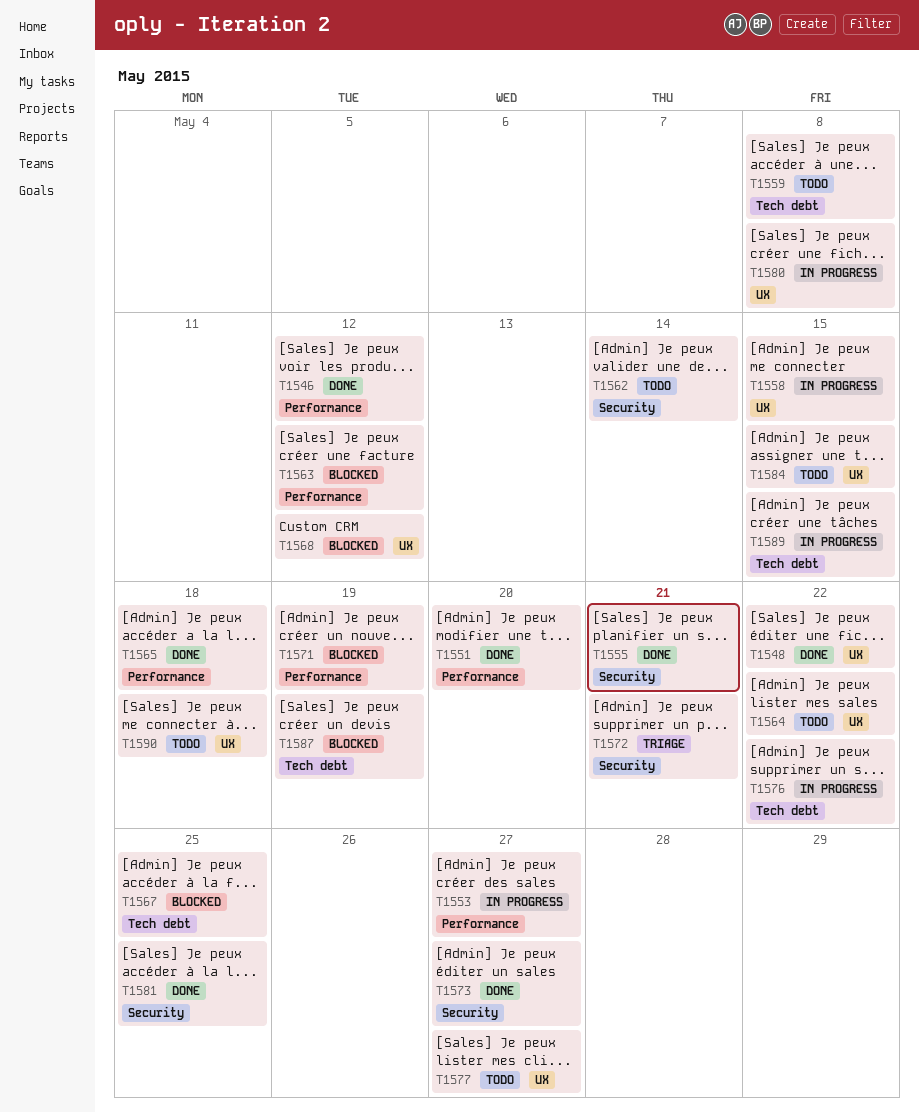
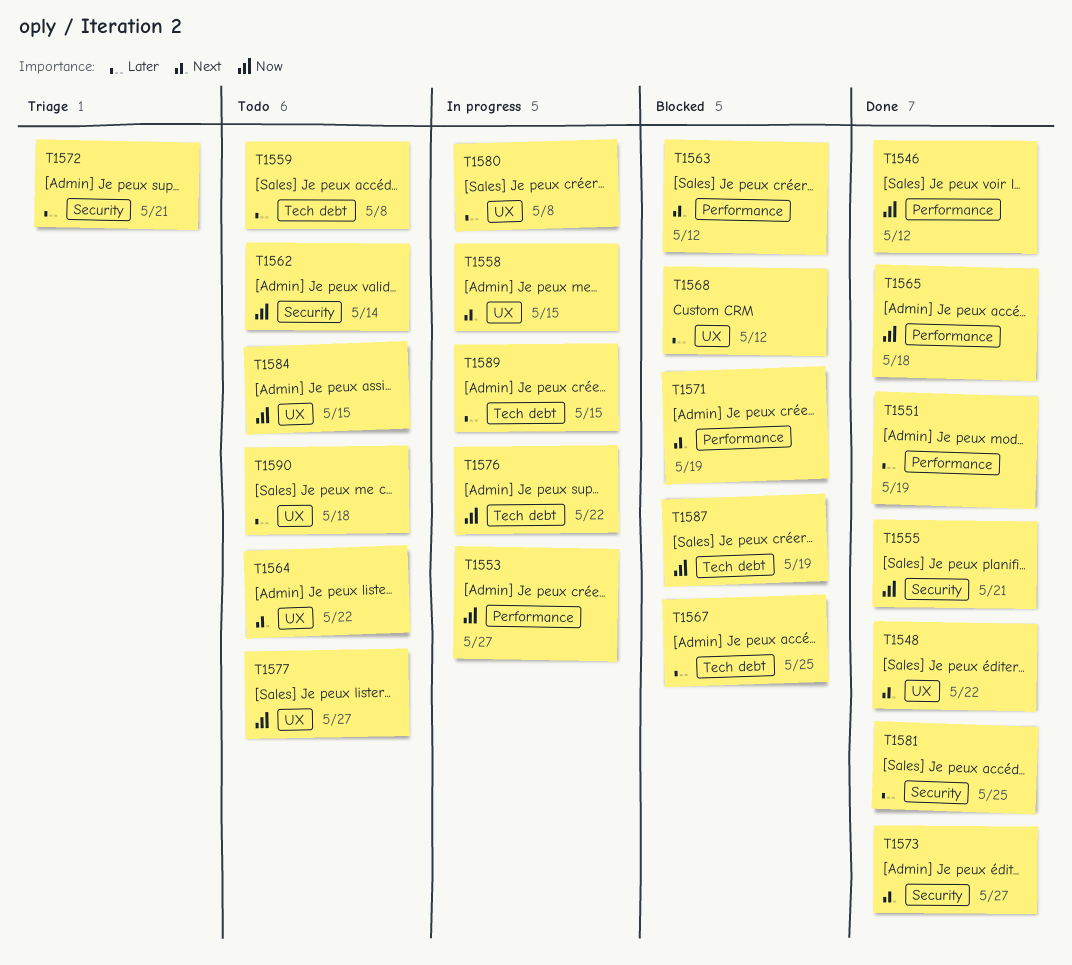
T1551, due: May 20 -> May 19

